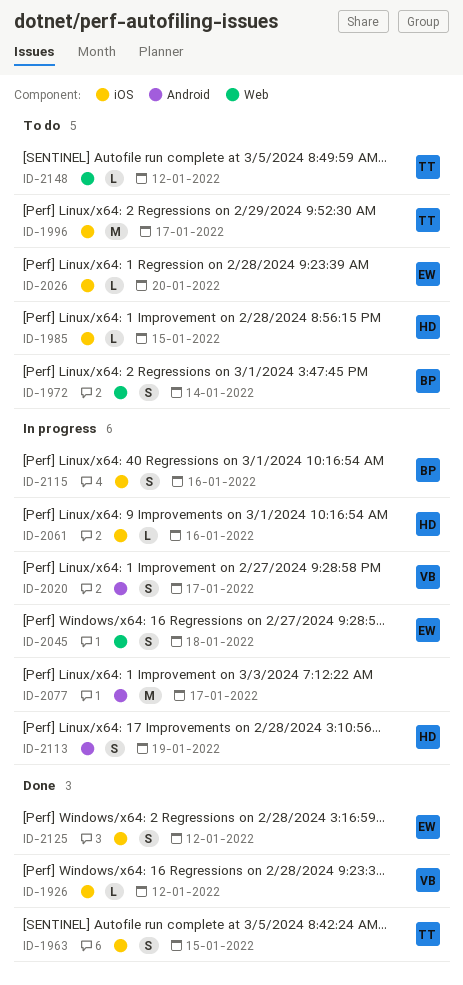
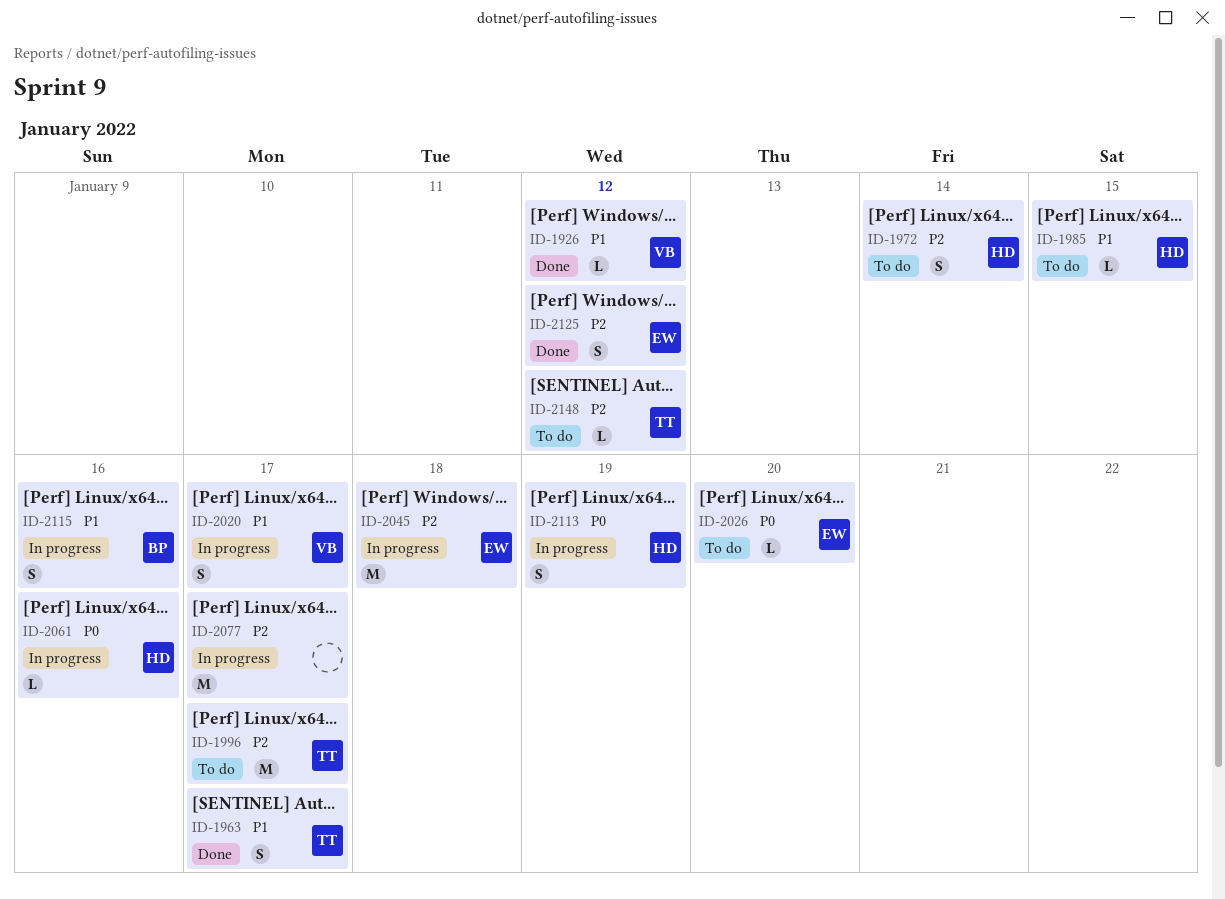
ID-1963, due: Jan 15 -> Jan 17
ID-1972, owner: BP -> HD
ID-2045, estimate: S -> M

